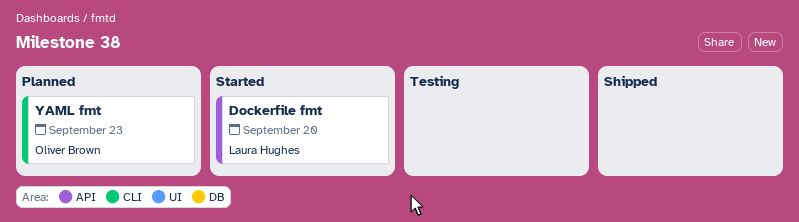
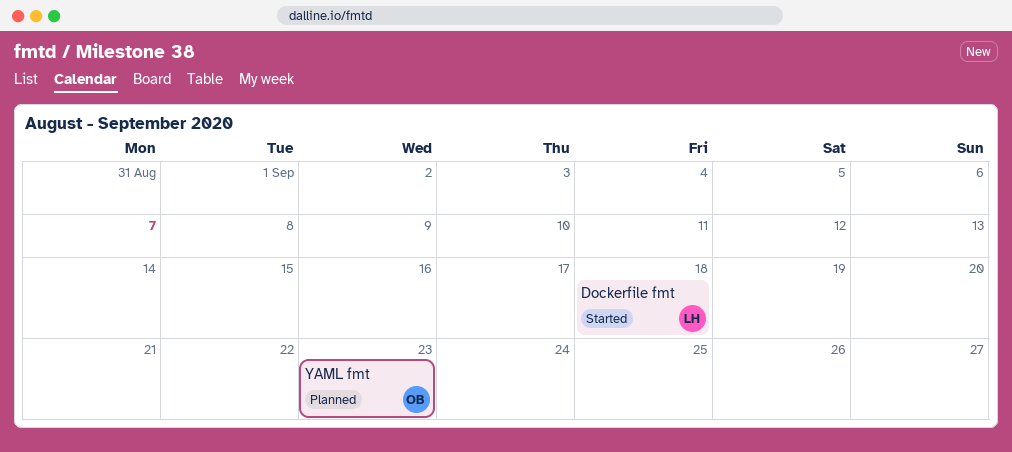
Dockerfile fmt, due: Sep 20 -> Sep 18

